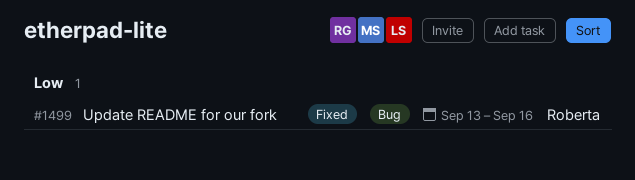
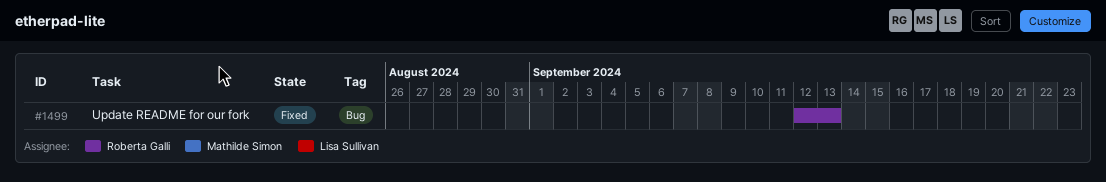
#1499, start: Sep 13 -> Sep 12
#1499, due: Sep 16 -> Sep 13

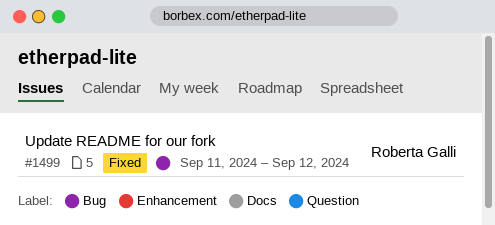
#1499, start: Sep 12 -> Sep 11
#1499, due: Sep 13 -> Sep 12

